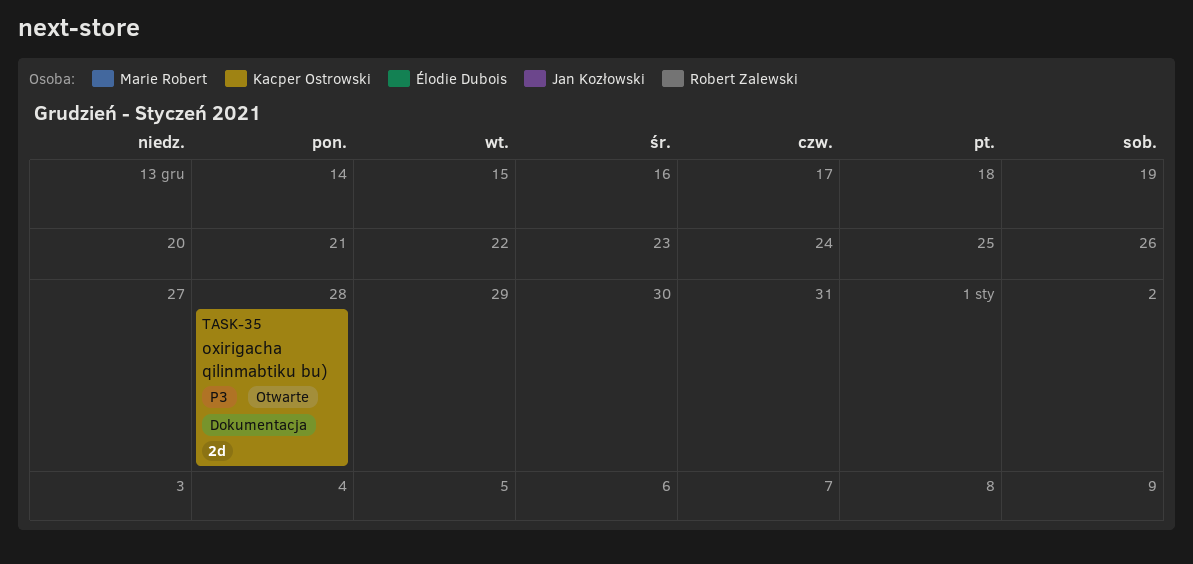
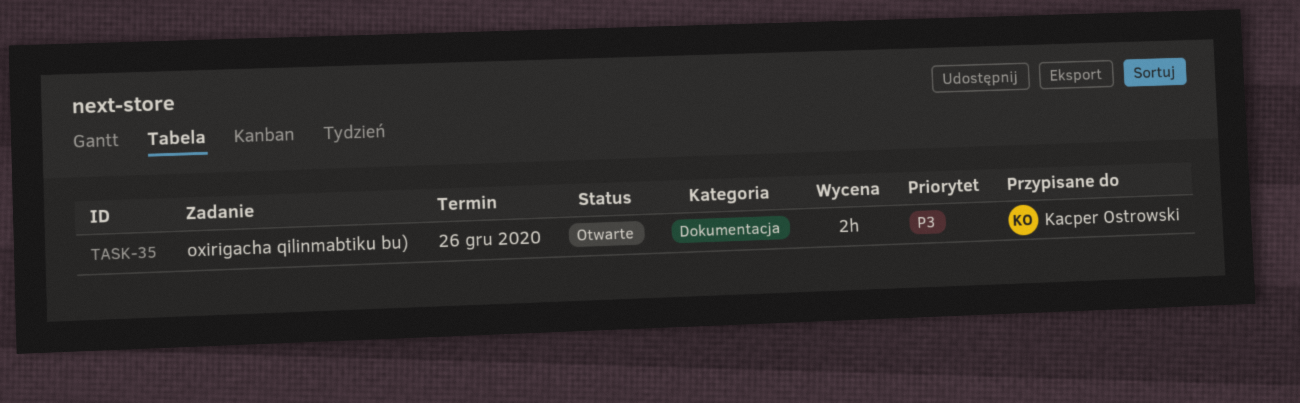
TASK-35, estimate: 2d -> 2h
TASK-35, due: Dec 28 -> Dec 26

